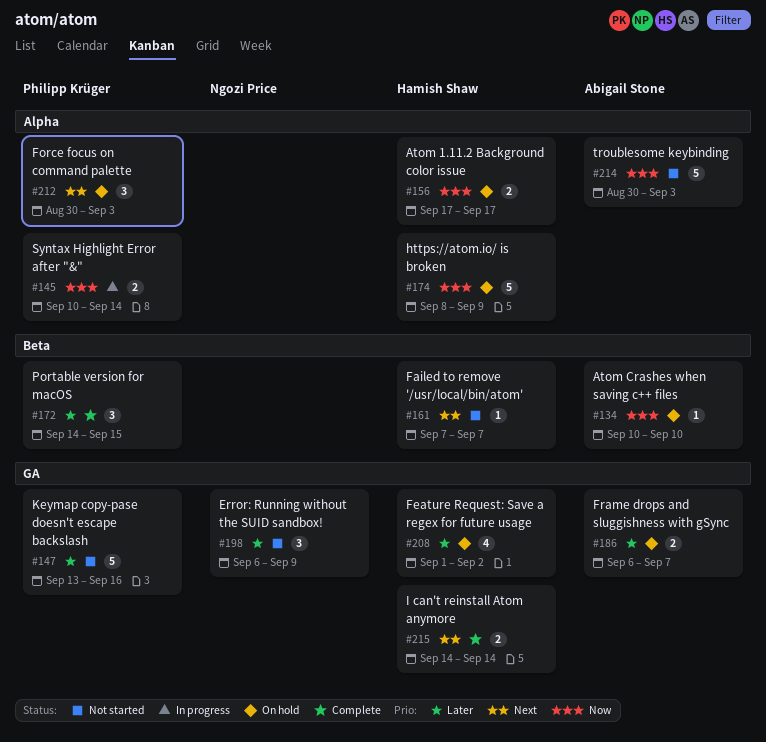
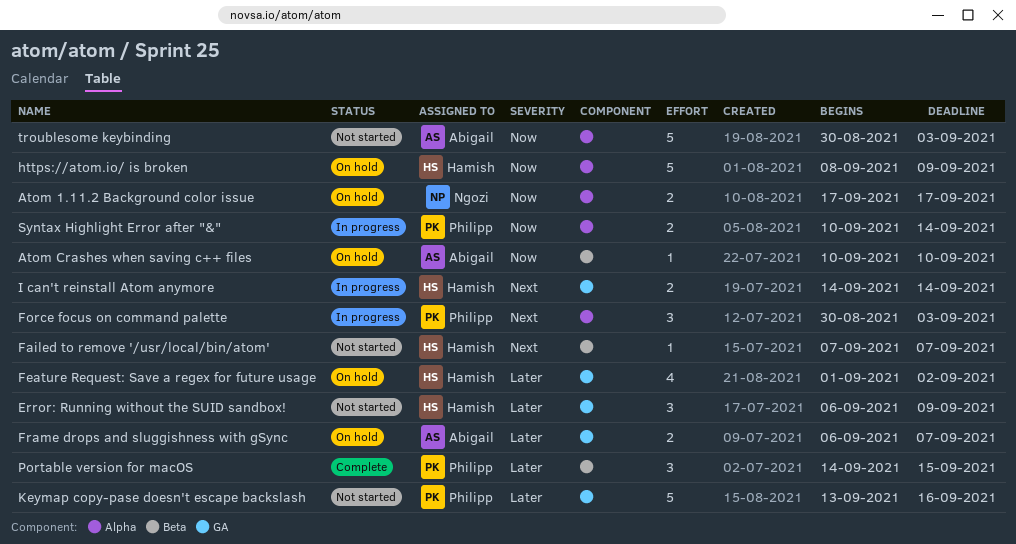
Atom 1.11.2 Background color issue, owner: Hamish Shaw -> Ngozi Price
Error: Running without the SUID sandbox!, owner: Ngozi Price -> Hamish Shaw
Force focus on command palette, status: On hold -> In progress
I can't reinstall Atom anymore, status: Complete -> In progress

